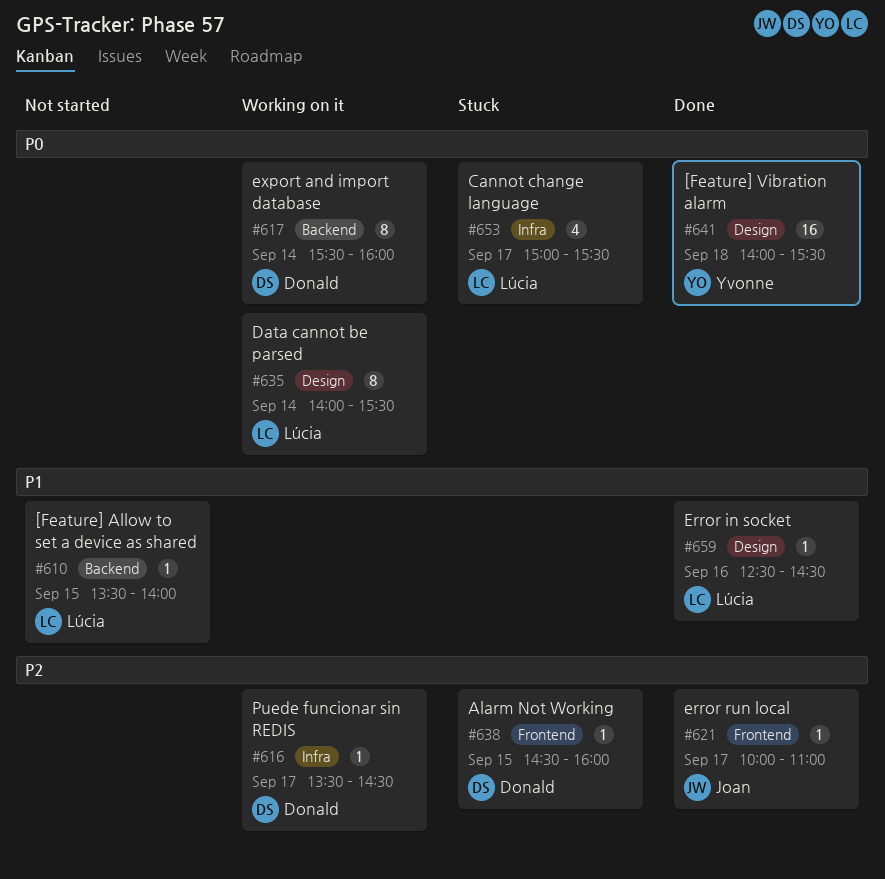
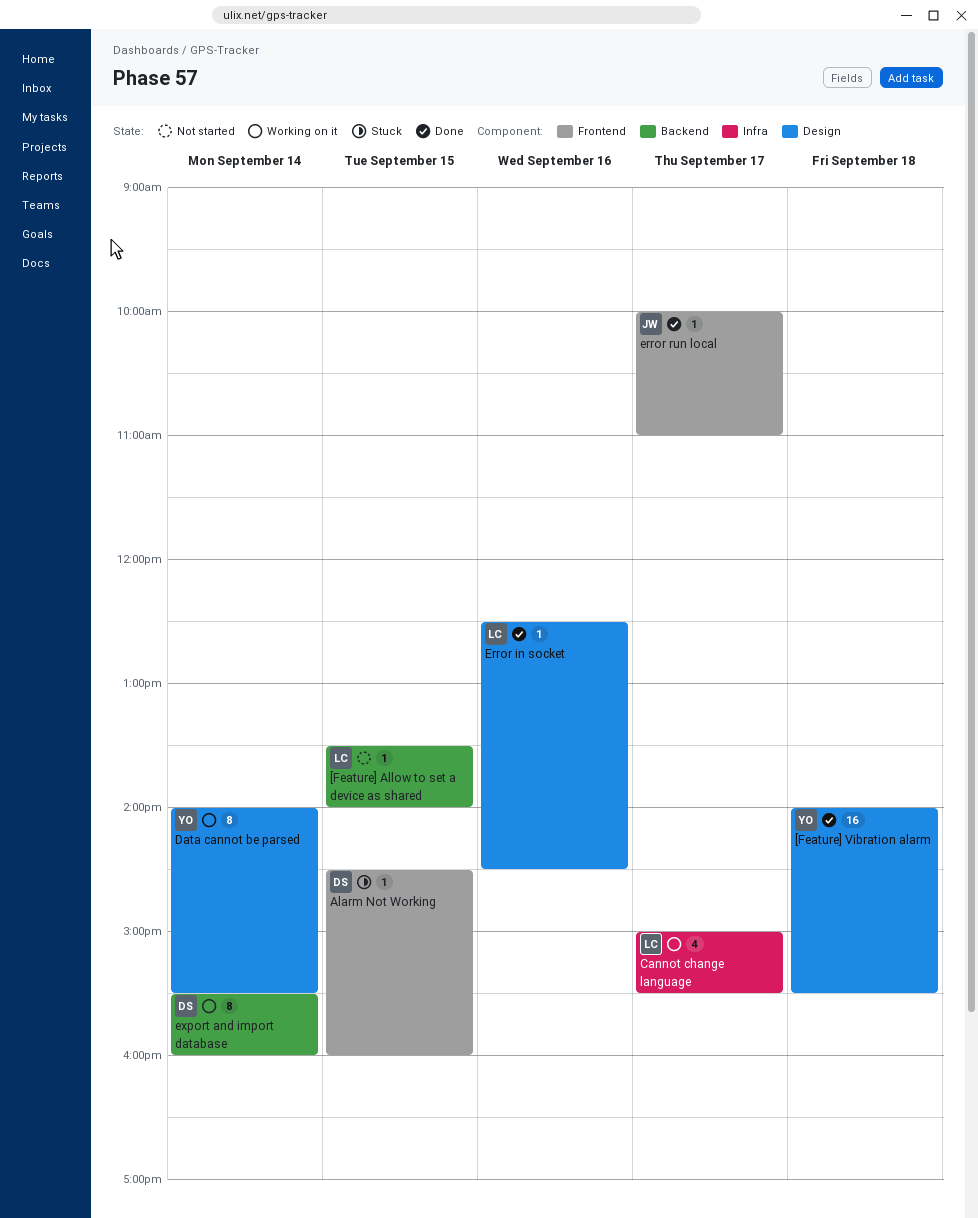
Cannot change language, status: Stuck -> Working on it
Data cannot be parsed, owner: Lúcia -> Yvonne
Puede funcionar sin REDIS: present -> none

